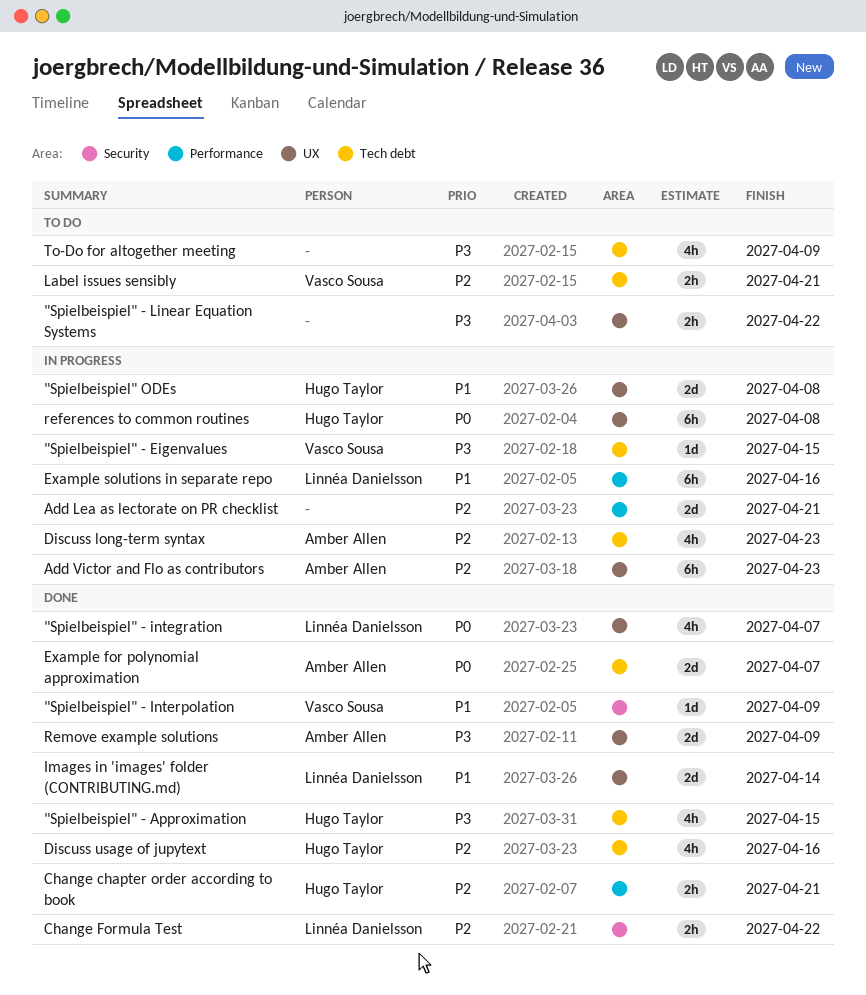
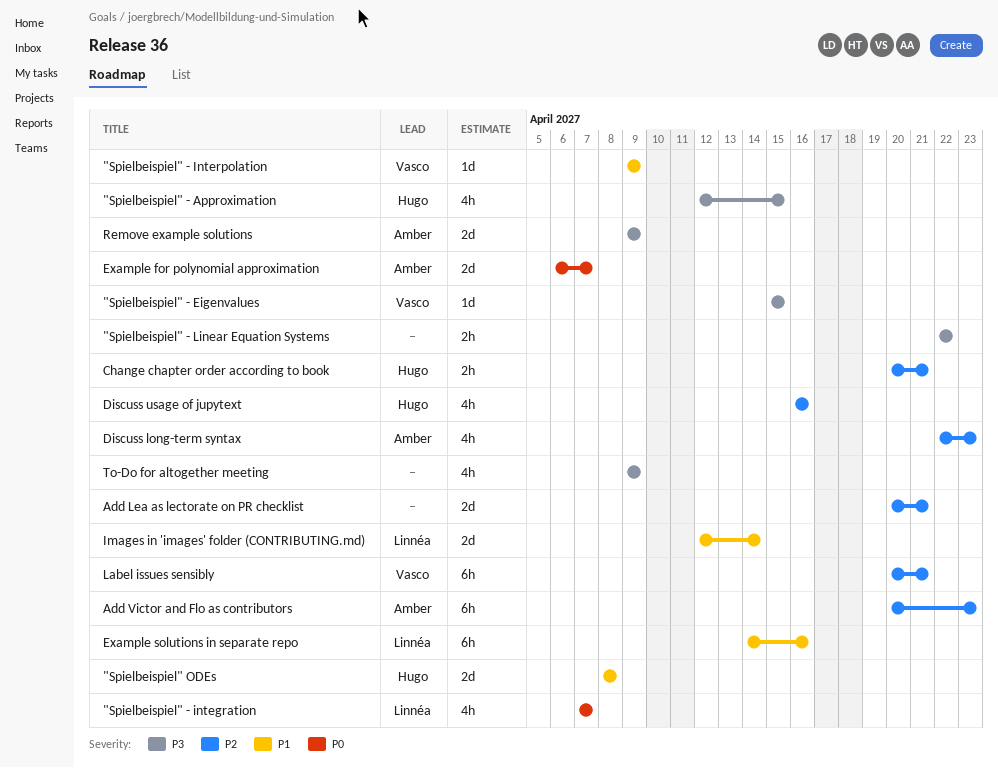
Change Formula Test: present -> none
Label issues sensibly, estimate: 2h -> 6h
references to common routines: present -> none

